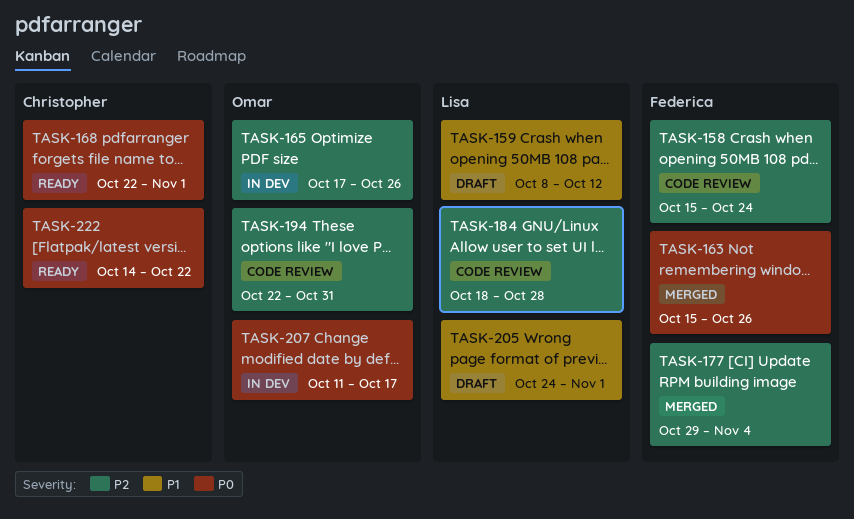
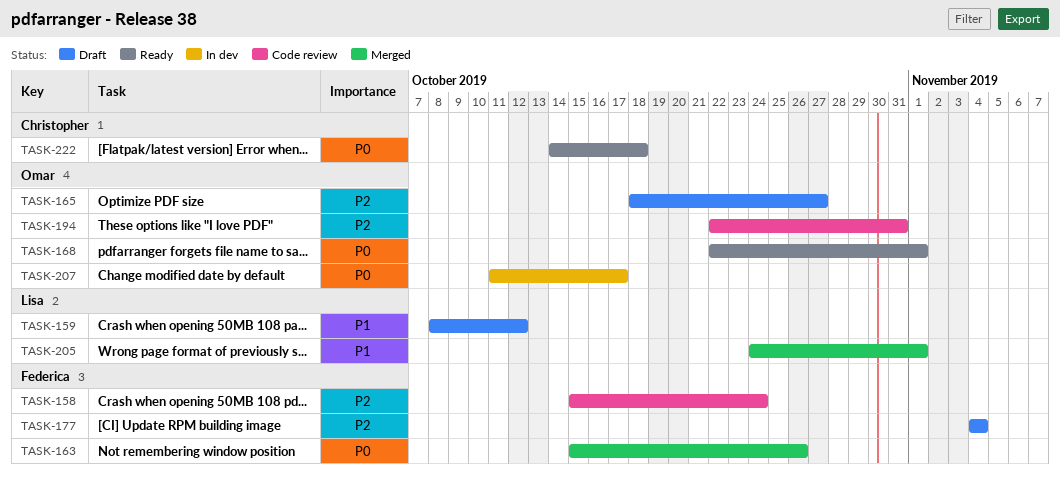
TASK-165, status: In dev -> Draft
TASK-165, start: Oct 17 -> Oct 18
TASK-165, due: Oct 26 -> Oct 27
TASK-168, owner: Christopher -> Omar
TASK-177, status: Merged -> Draft
TASK-177, start: Oct 29 -> Nov 4
TASK-184: present -> none
TASK-205, status: Draft -> Merged
TASK-222, due: Oct 22 -> Oct 18

